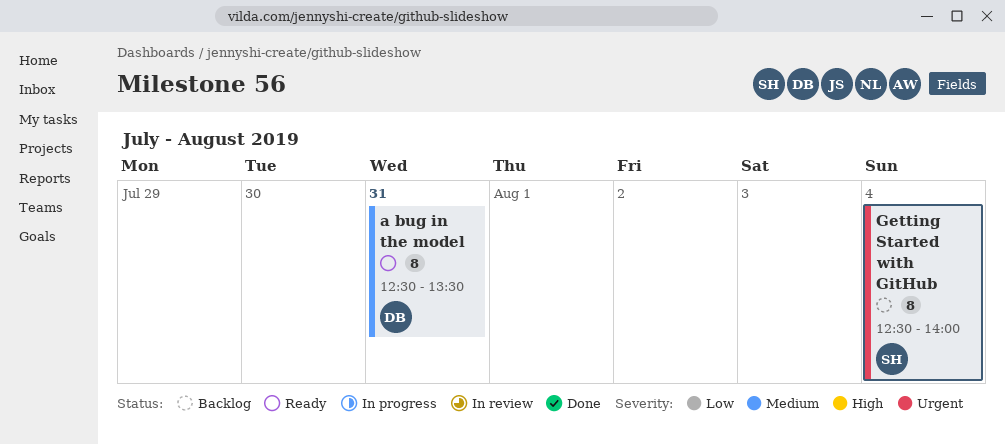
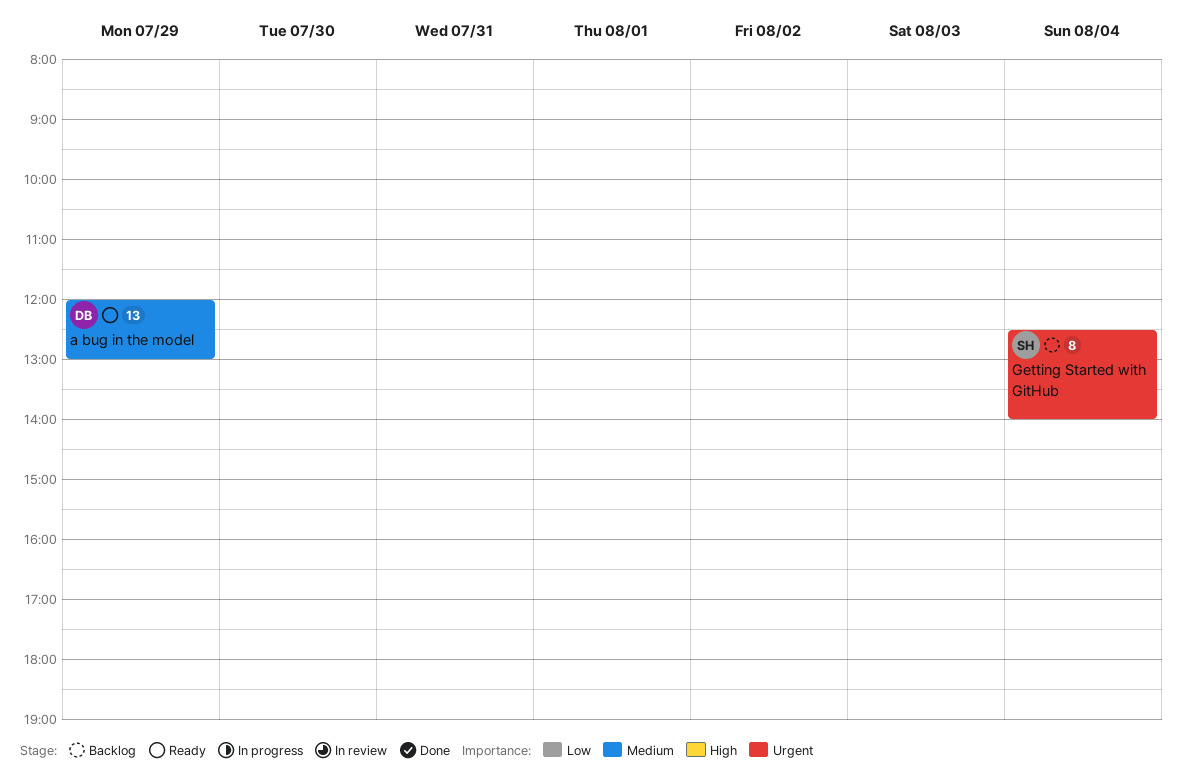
a bug in the model, estimate: 8 -> 13
a bug in the model, day: Jul 31 -> Jul 29
a bug in the model, begins: 12:30 -> 12:00
a bug in the model, ends: 13:30 -> 13:00

